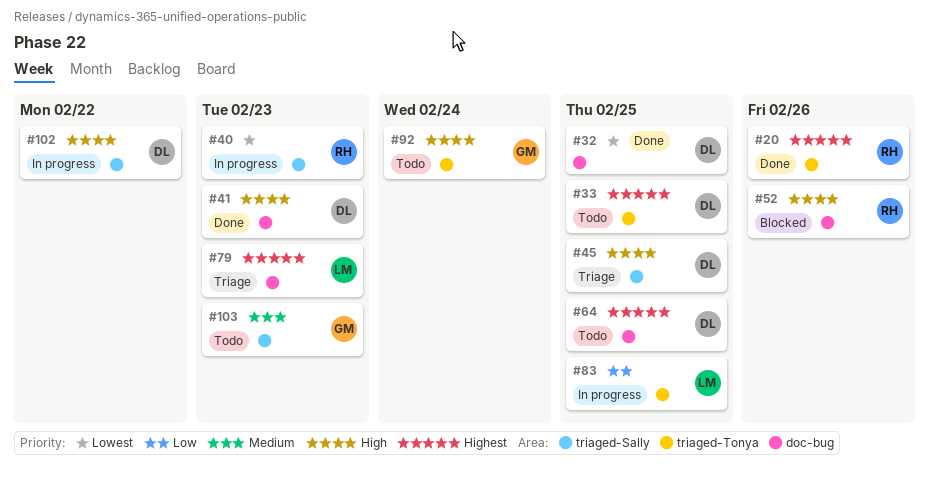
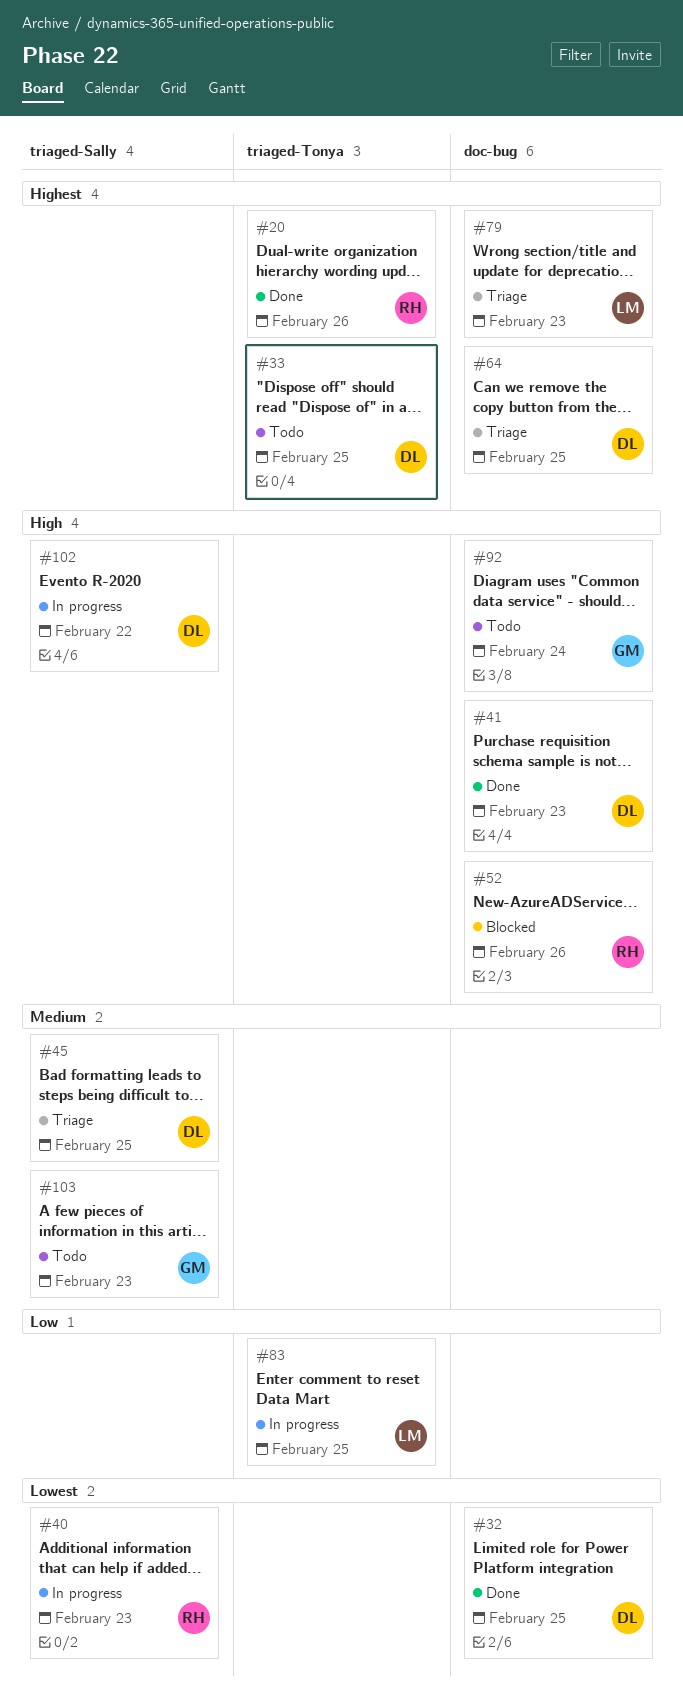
#45, priority: High -> Medium
#64, status: Todo -> Triage
#92, label: triaged-Tonya -> doc-bug

